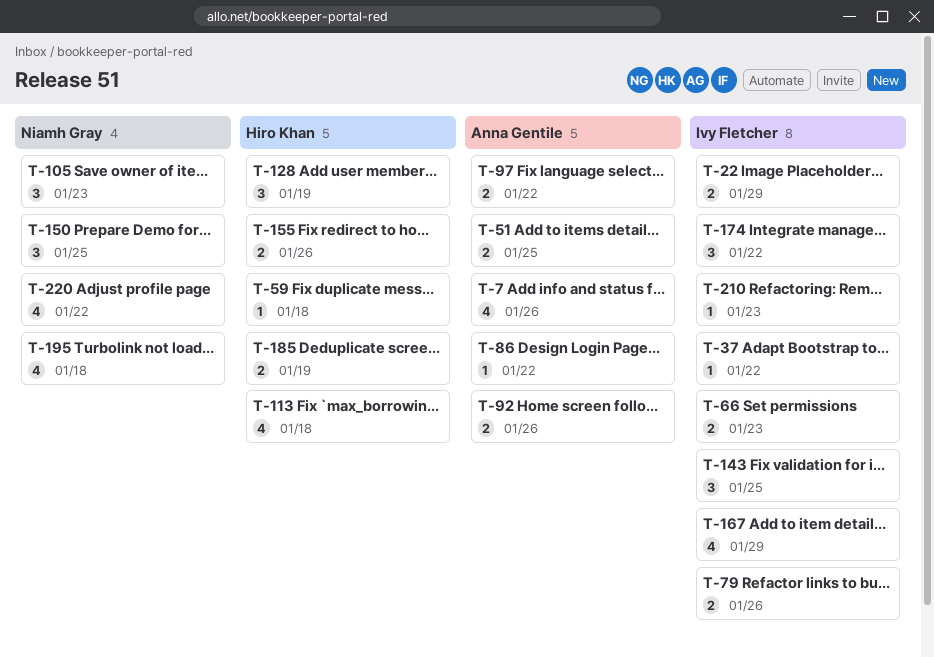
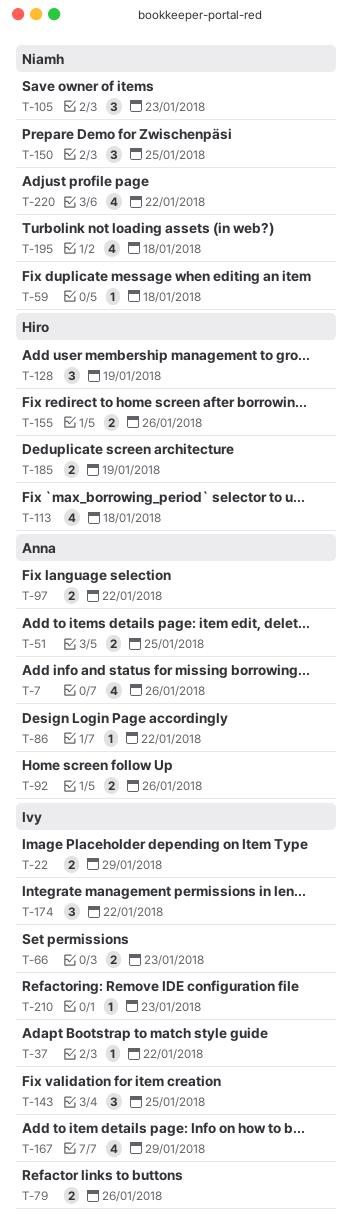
T-59, owner: Hiro Khan -> Niamh Gray

